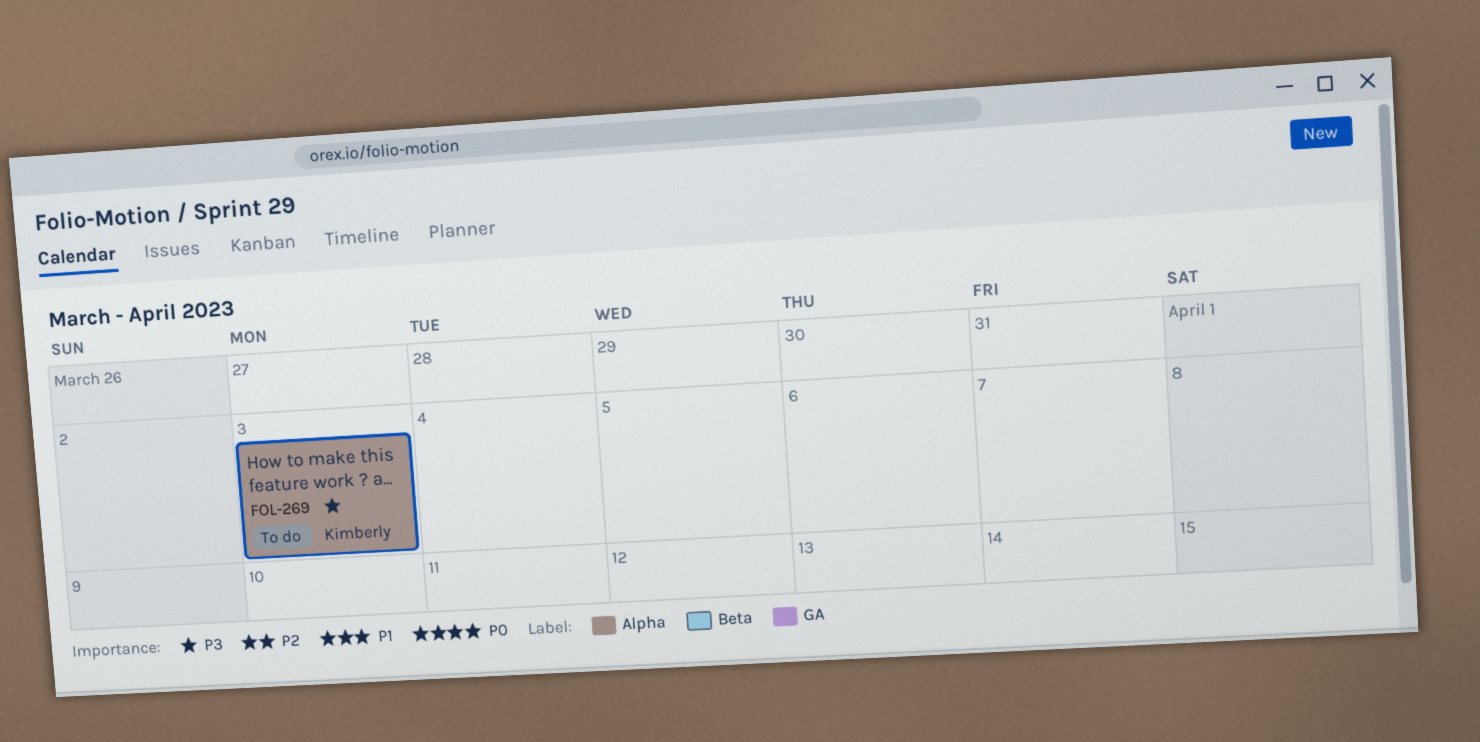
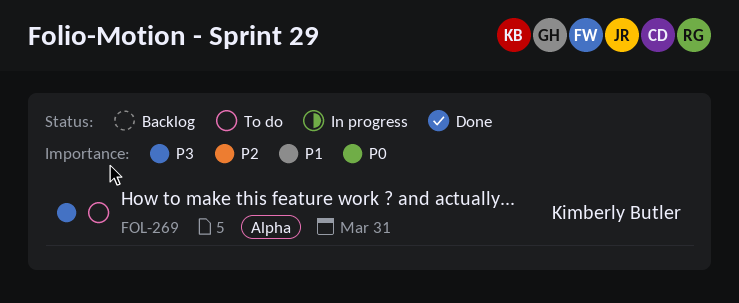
FOL-269, due: Apr 3 -> Mar 31

